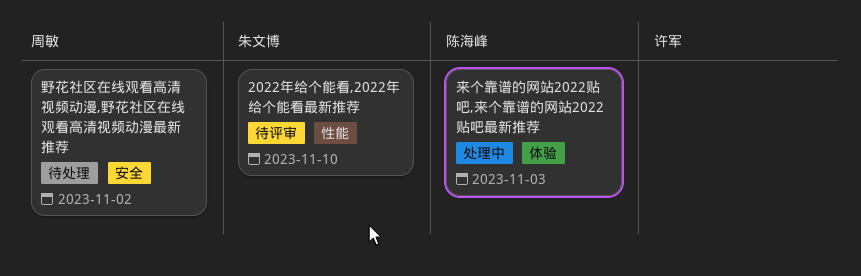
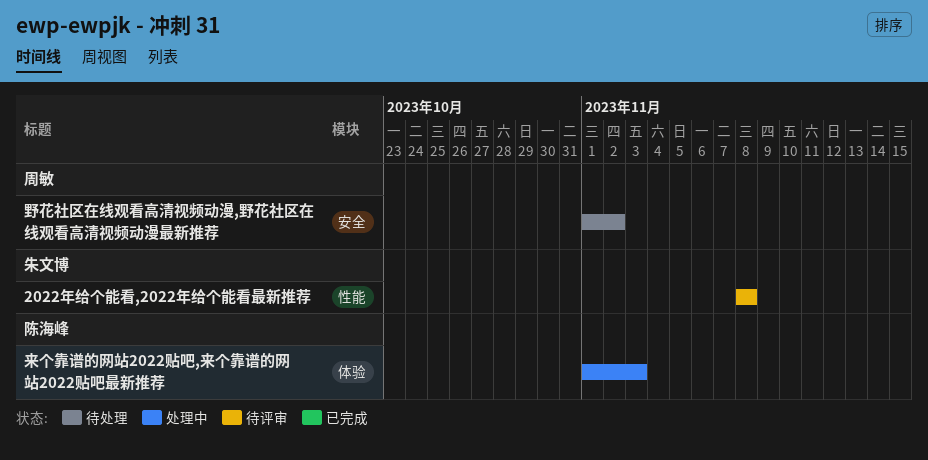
2022年给个能看,2022年给个能看最新推荐, due: Nov 10 -> Nov 8

